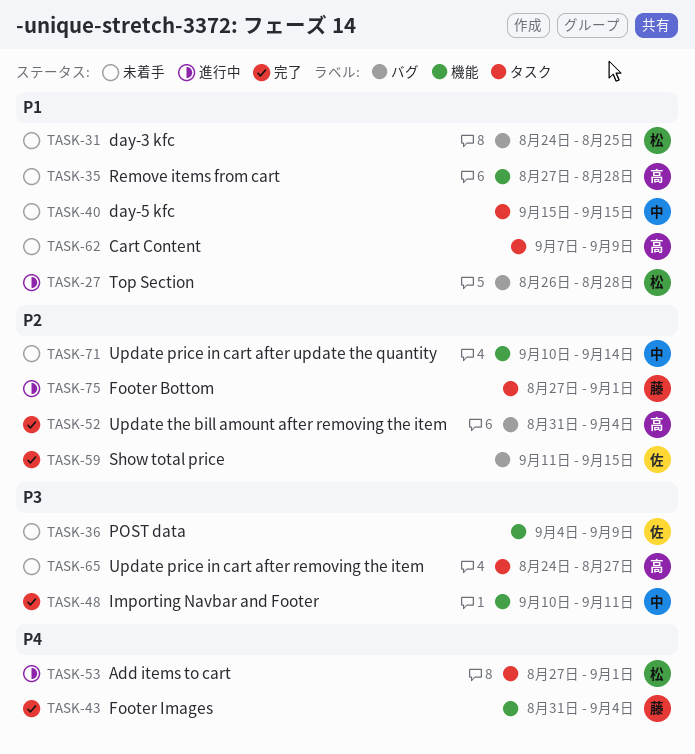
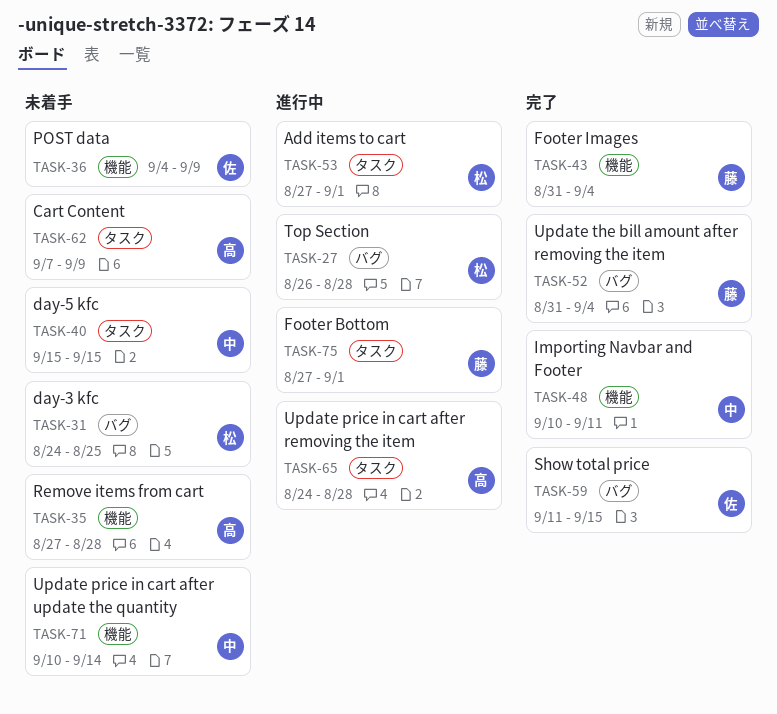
TASK-52, owner: 高 -> 藤
TASK-65, status: 未着手 -> 進行中
TASK-65, due: Aug 27 -> Aug 28

